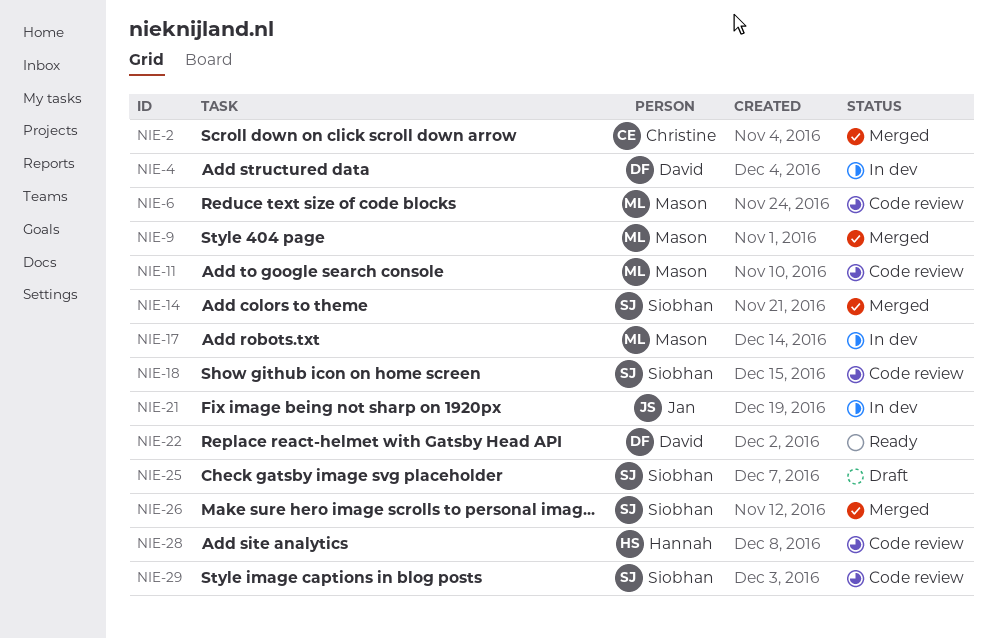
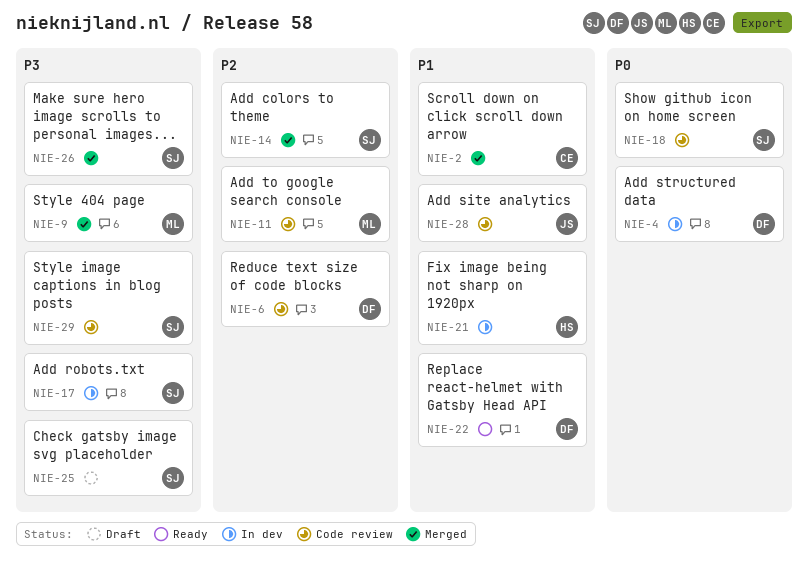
NIE-6, owner: Mason -> David
NIE-17, owner: Mason -> Siobhan
NIE-21, owner: Jan -> Hannah
NIE-28, owner: Hannah -> Jan

